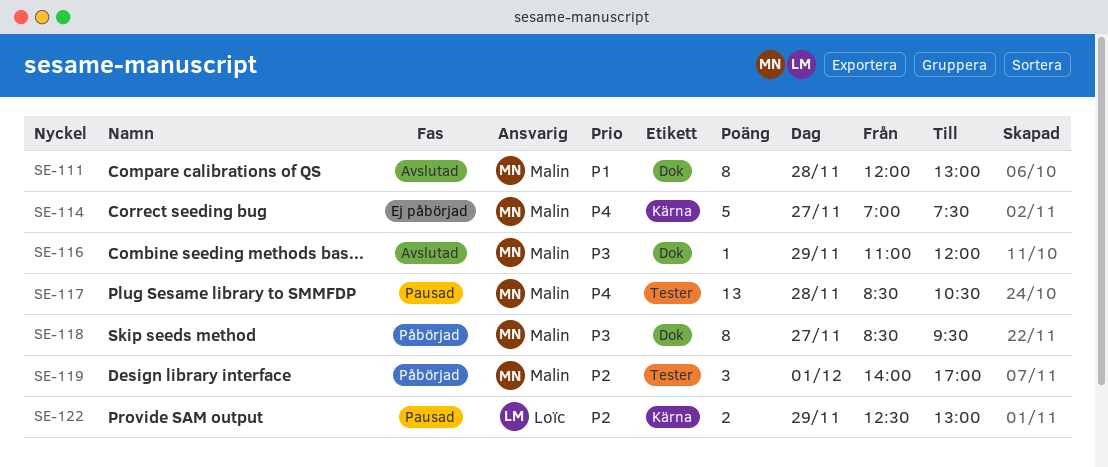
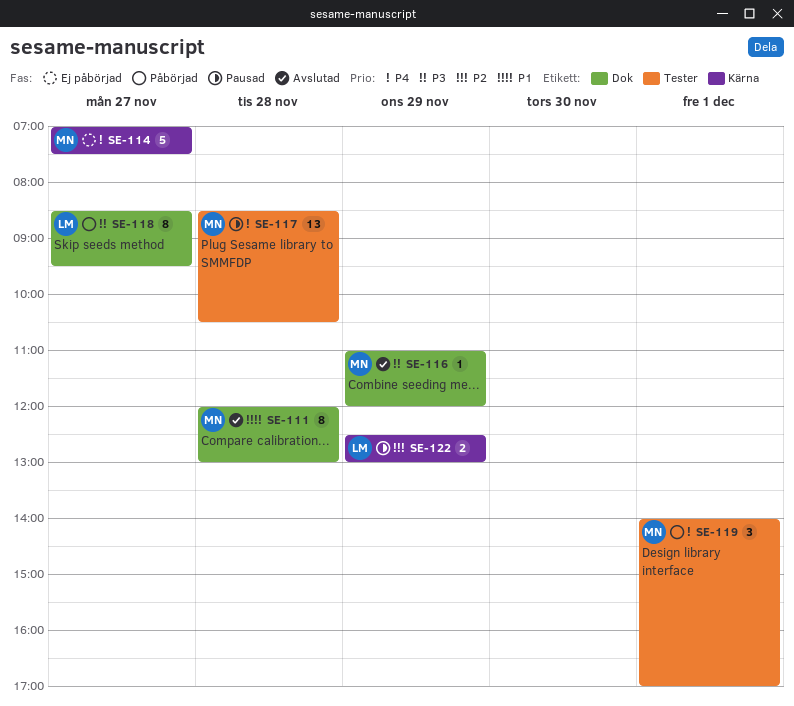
SE-118, owner: Malin -> Loïc
SE-119, priority: P2 -> P4

